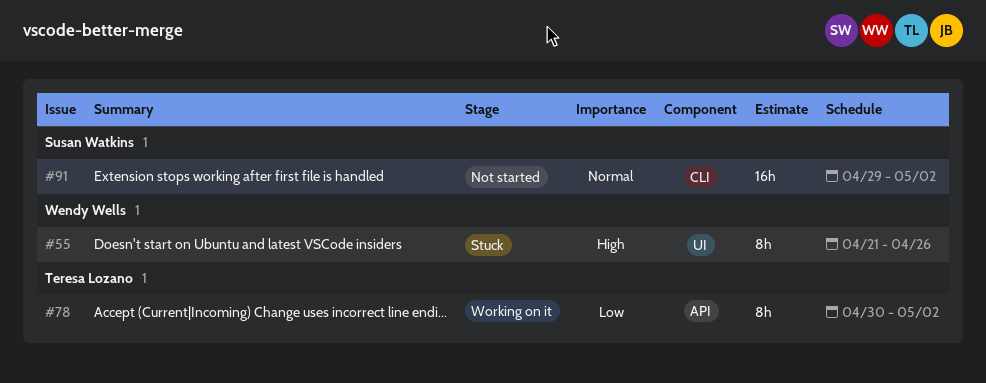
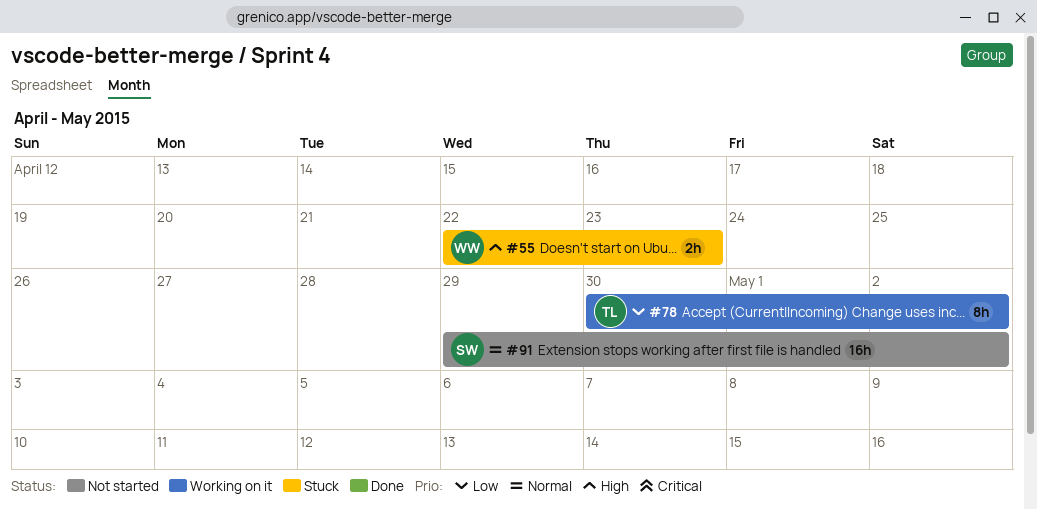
#55, estimate: 8h -> 2h
#55, start: Apr 21 -> Apr 22
#55, due: Apr 26 -> Apr 23

